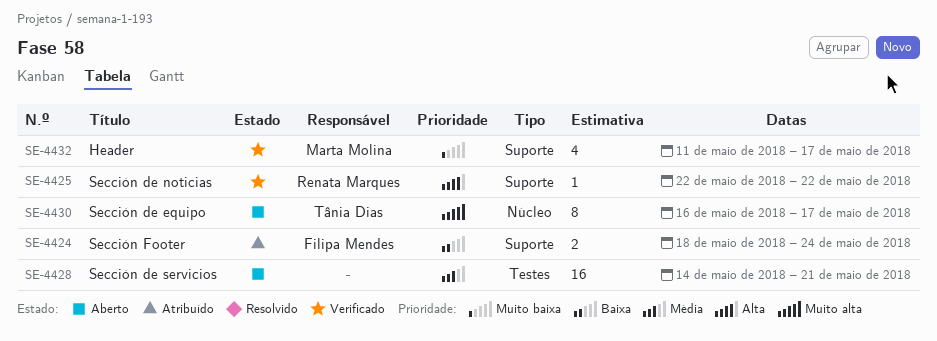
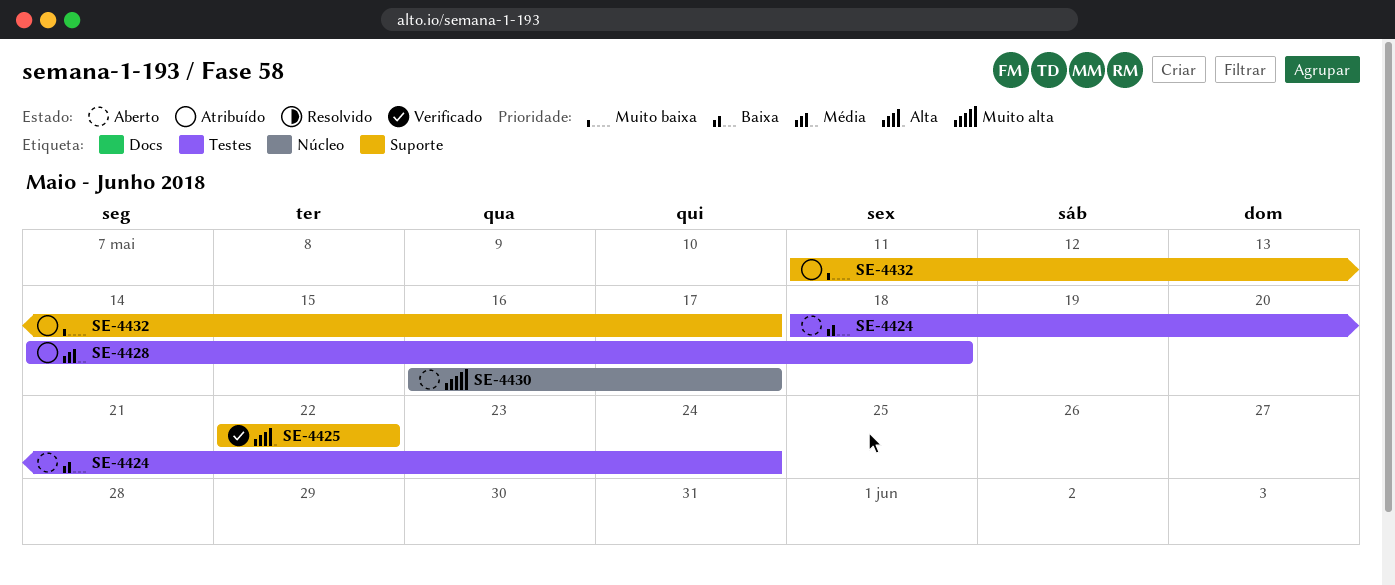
SE-4424, status: Atribuído -> Aberto
SE-4424, label: Suporte -> Testes
SE-4428, status: Aberto -> Atribuído
SE-4428, due: May 21 -> May 18
SE-4432, status: Verificado -> Atribuído

